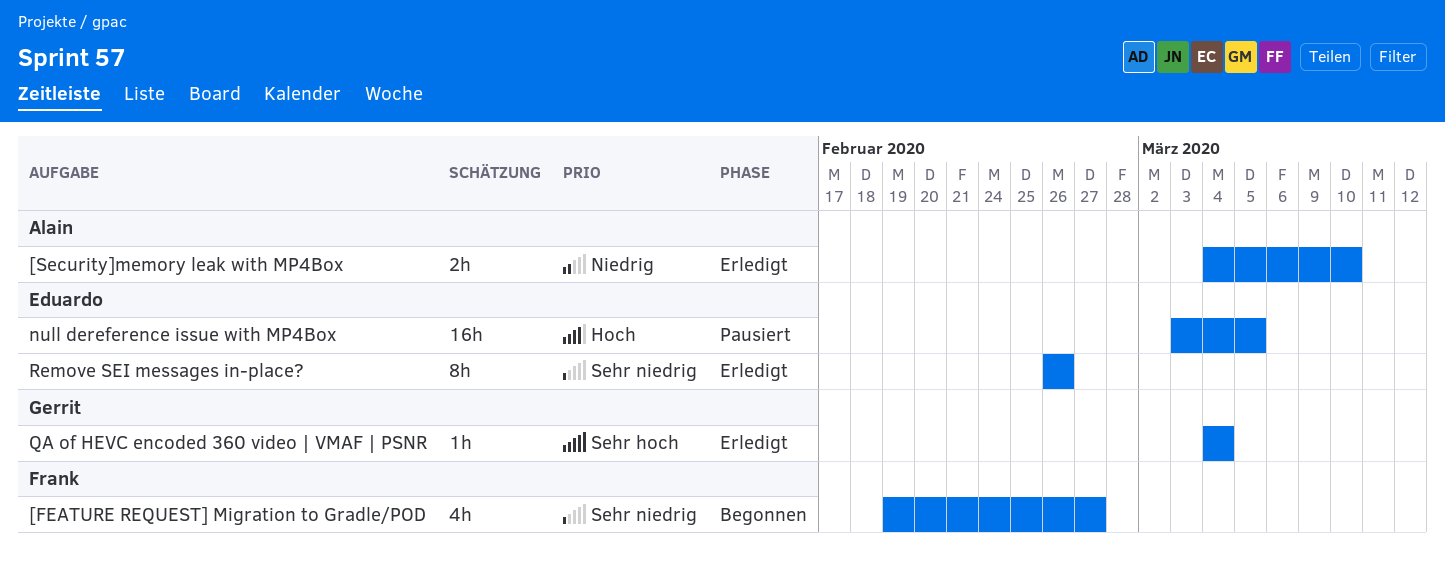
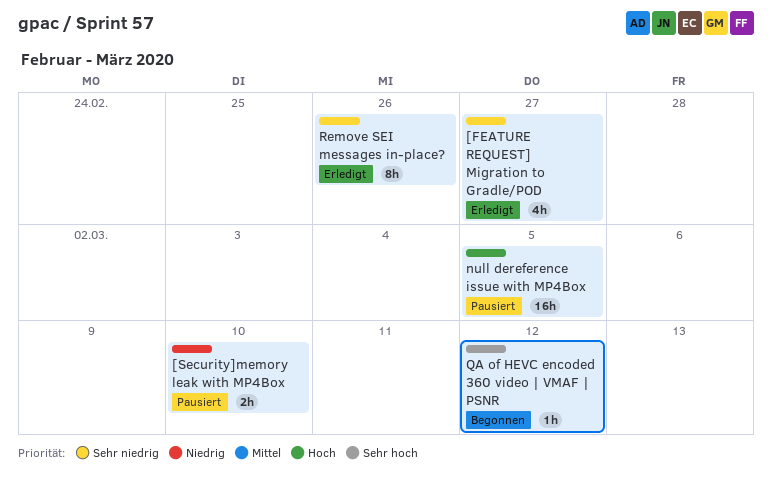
[FEATURE REQUEST] Migration to Gradle/POD, status: Begonnen -> Erledigt
[Security]memory leak with MP4Box, status: Erledigt -> Pausiert
QA of HEVC encoded 360 video | VMAF | PSNR, status: Erledigt -> Begonnen
QA of HEVC encoded 360 video | VMAF | PSNR, due: Mar 4 -> Mar 12

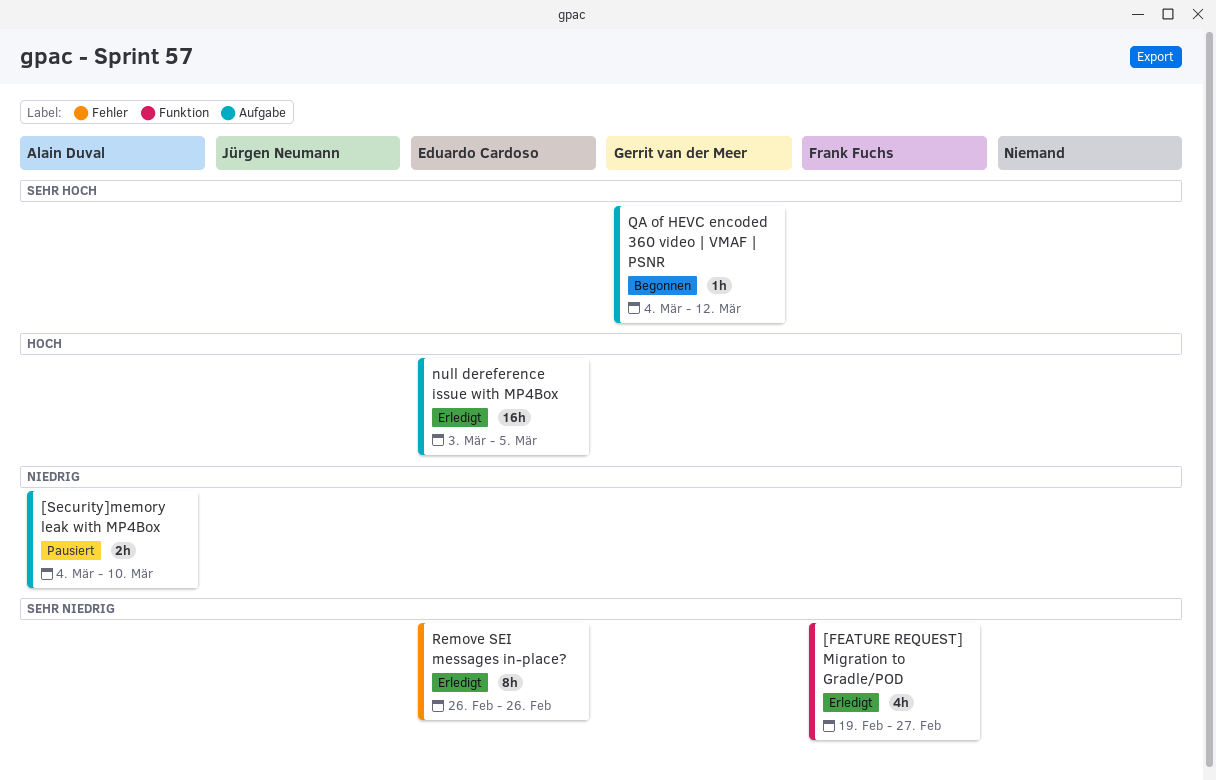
null dereference issue with MP4Box, status: Pausiert -> Erledigt

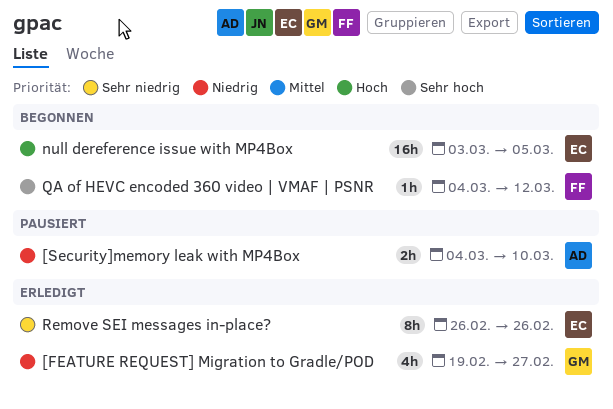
[FEATURE REQUEST] Migration to Gradle/POD, owner: Frank Fuchs -> Gerrit van der Meer
[FEATURE REQUEST] Migration to Gradle/POD, priority: Sehr niedrig -> Niedrig
null dereference issue with MP4Box, status: Erledigt -> Begonnen
QA of HEVC encoded 360 video | VMAF | PSNR, owner: Gerrit van der Meer -> Frank Fuchs

